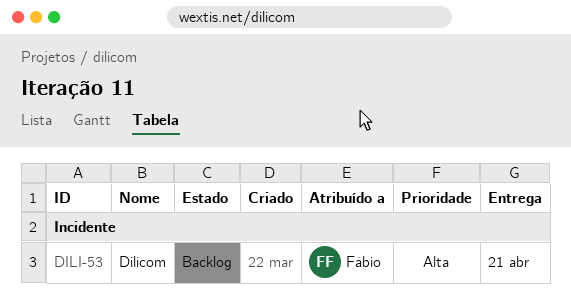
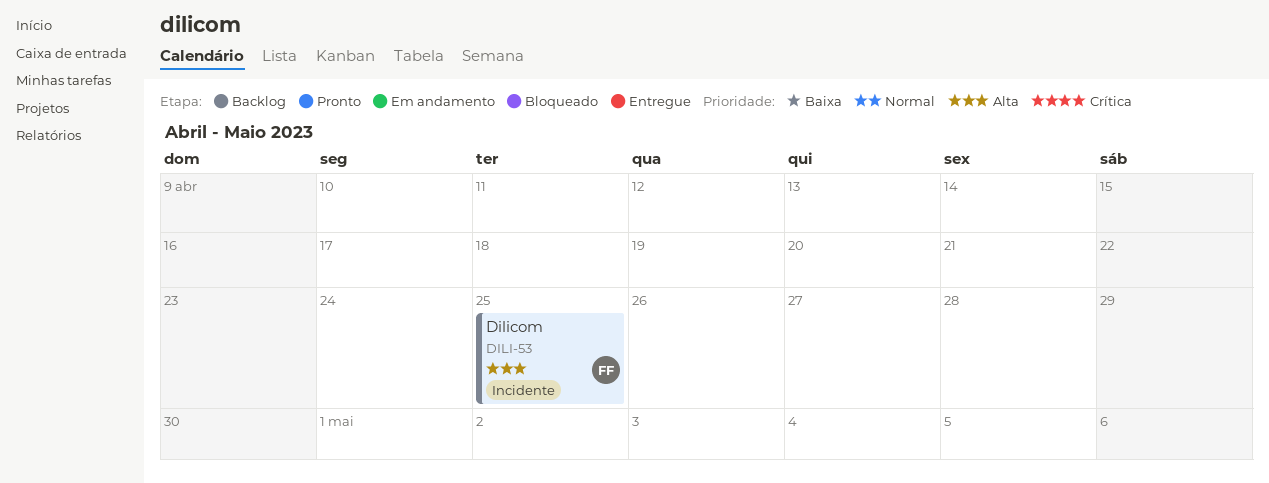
DILI-53, due: Apr 21 -> Apr 25

